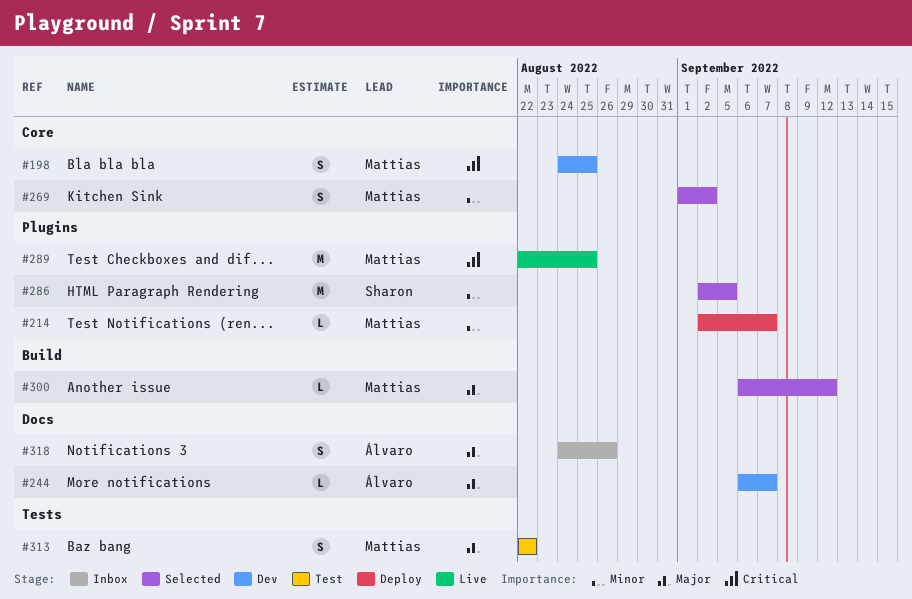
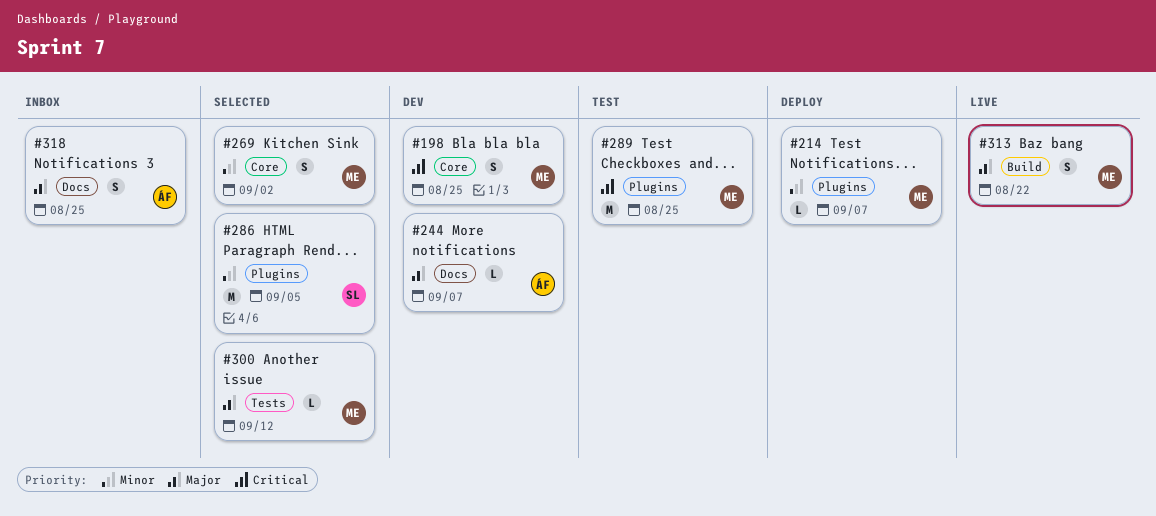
#289, status: Live -> Test
#300, label: Build -> Tests
#313, status: Test -> Live
#313, label: Tests -> Build
#318, due: Aug 26 -> Aug 25

